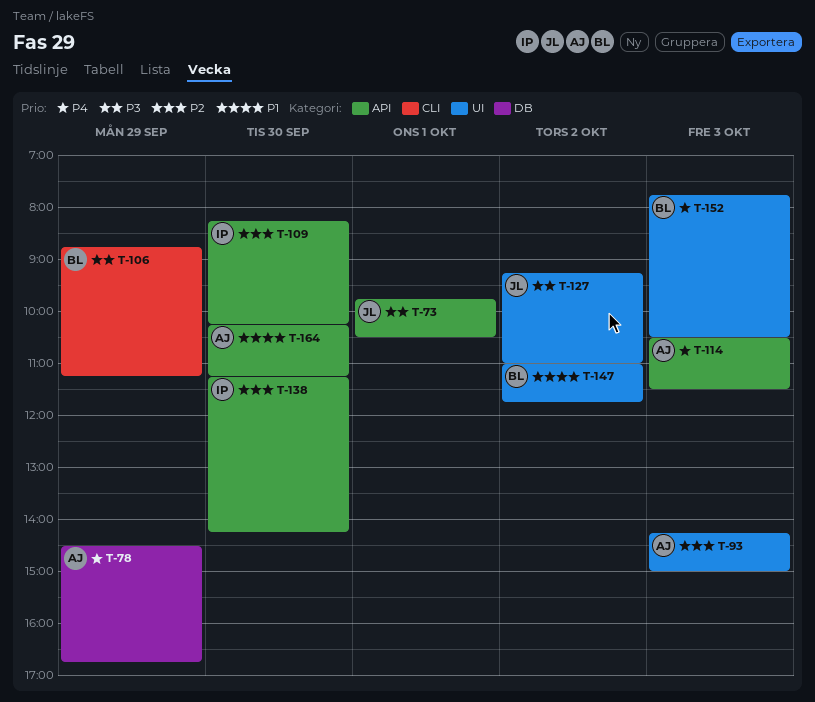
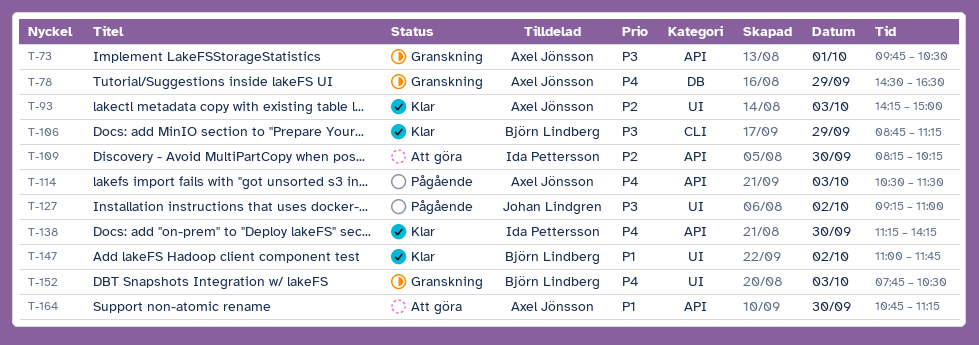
T-73, owner: Johan Lindgren -> Axel Jönsson
T-78, ends: 16:45 -> 16:30
T-138, priority: P2 -> P4
T-164, begins: 10:15 -> 10:45

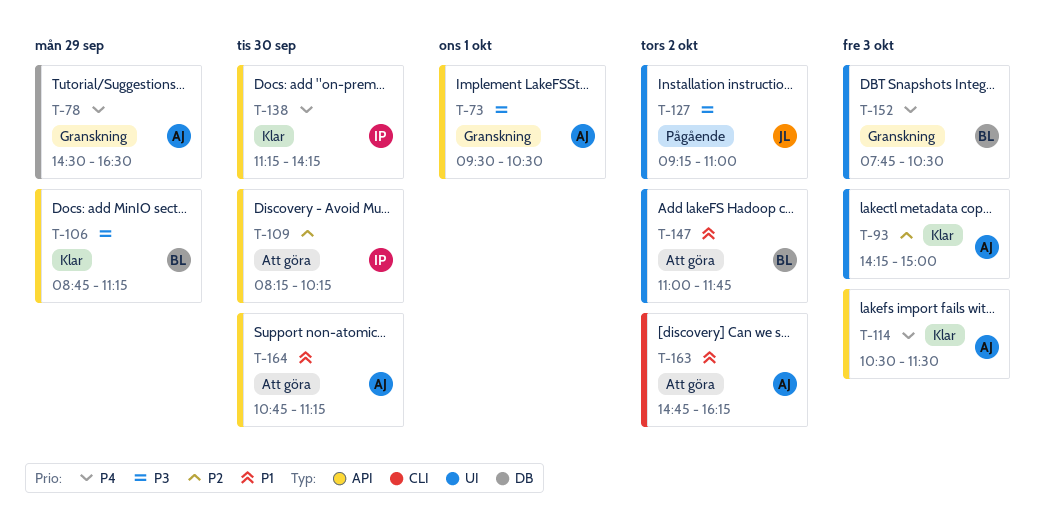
T-73, begins: 09:45 -> 09:30
T-106, label: CLI -> API
T-114, status: Pågående -> Klar
T-147, status: Klar -> Att göra
T-163: none -> present

